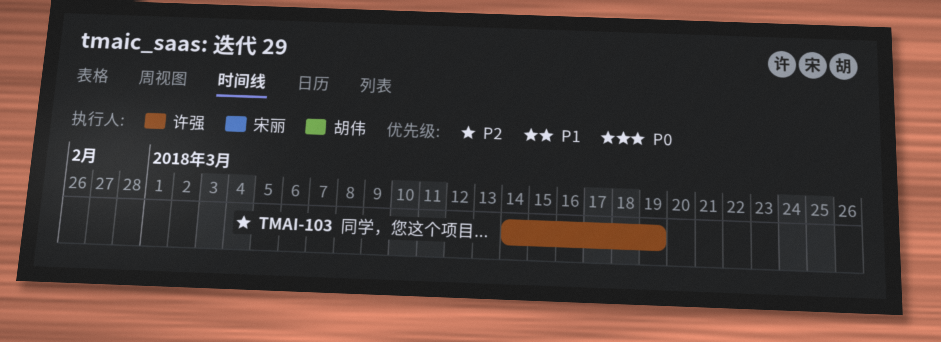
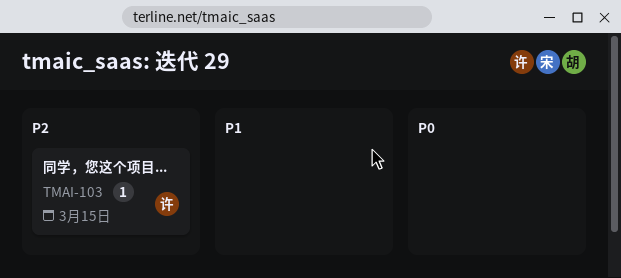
TMAI-103, due: Mar 19 -> Mar 15

